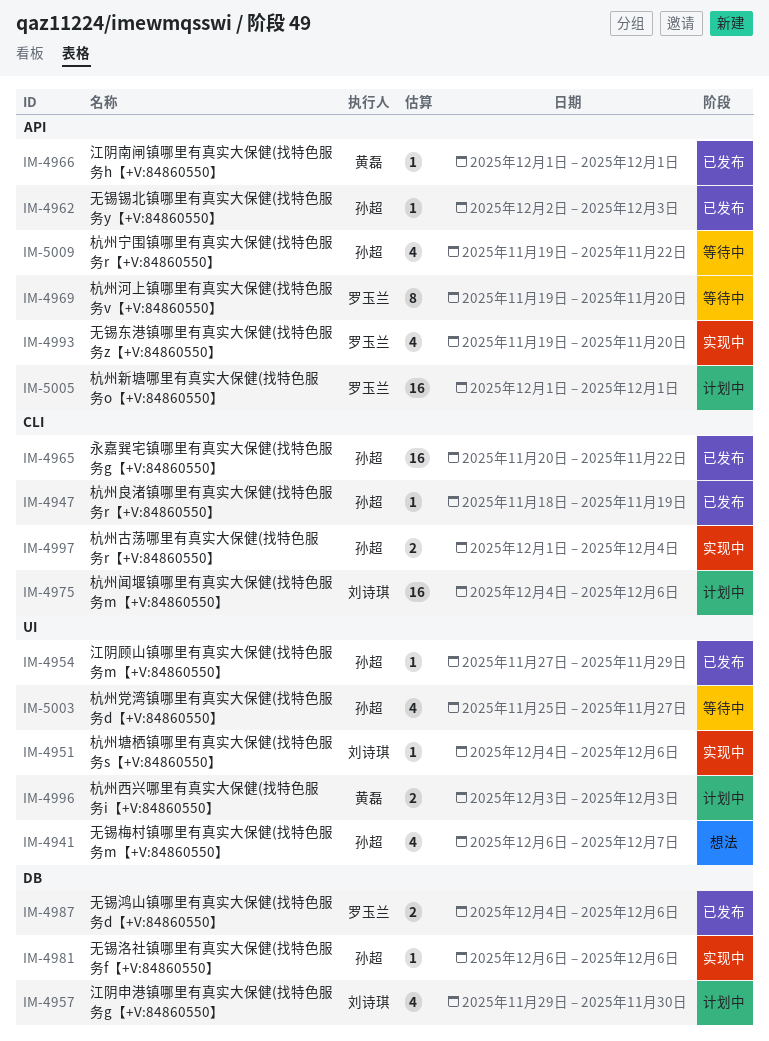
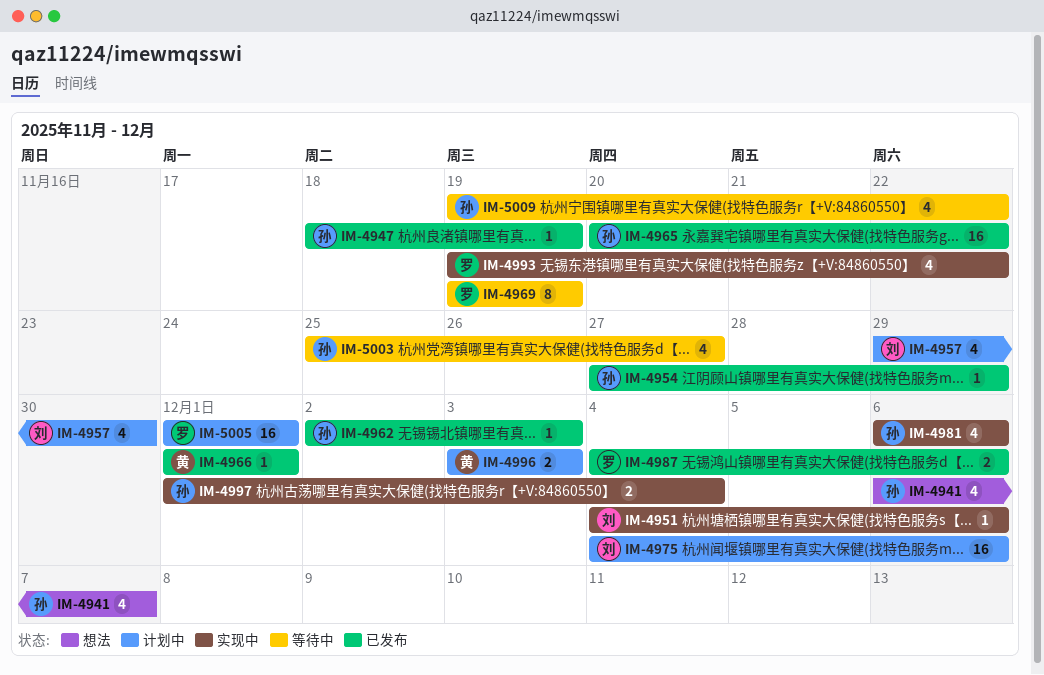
IM-4969, due: Nov 20 -> Nov 19
IM-4981, estimate: 1 -> 4
IM-4993, due: Nov 20 -> Nov 22

